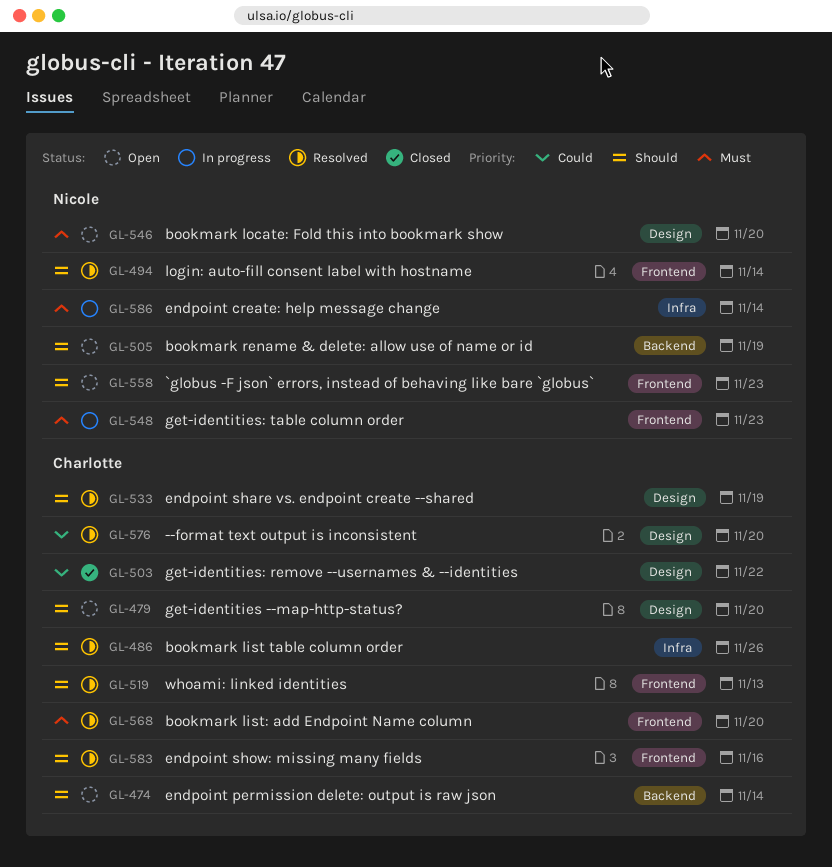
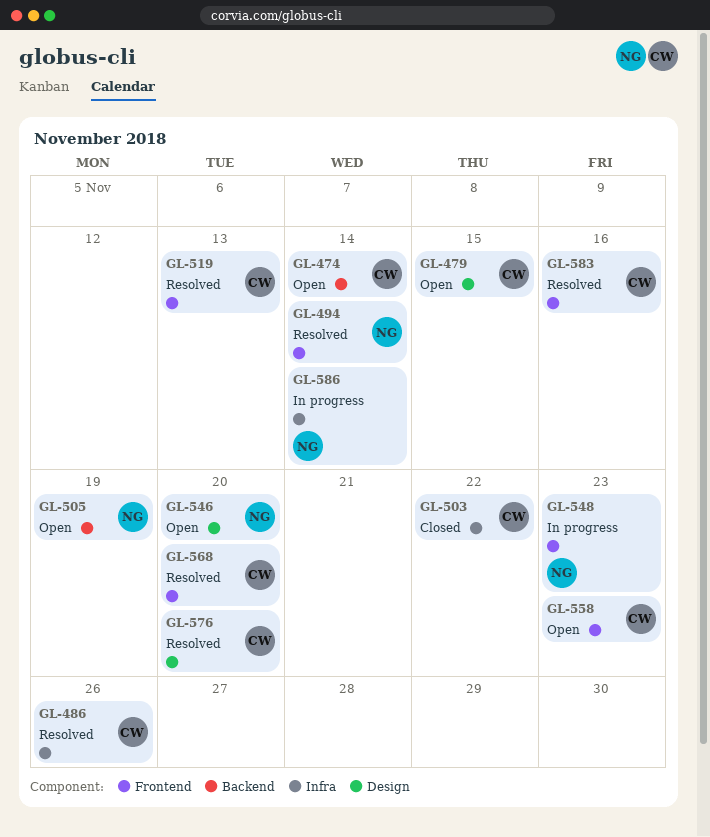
GL-479, due: Nov 20 -> Nov 15
GL-503, label: Design -> Infra
GL-533: present -> none
GL-558, owner: Nicole -> Charlotte

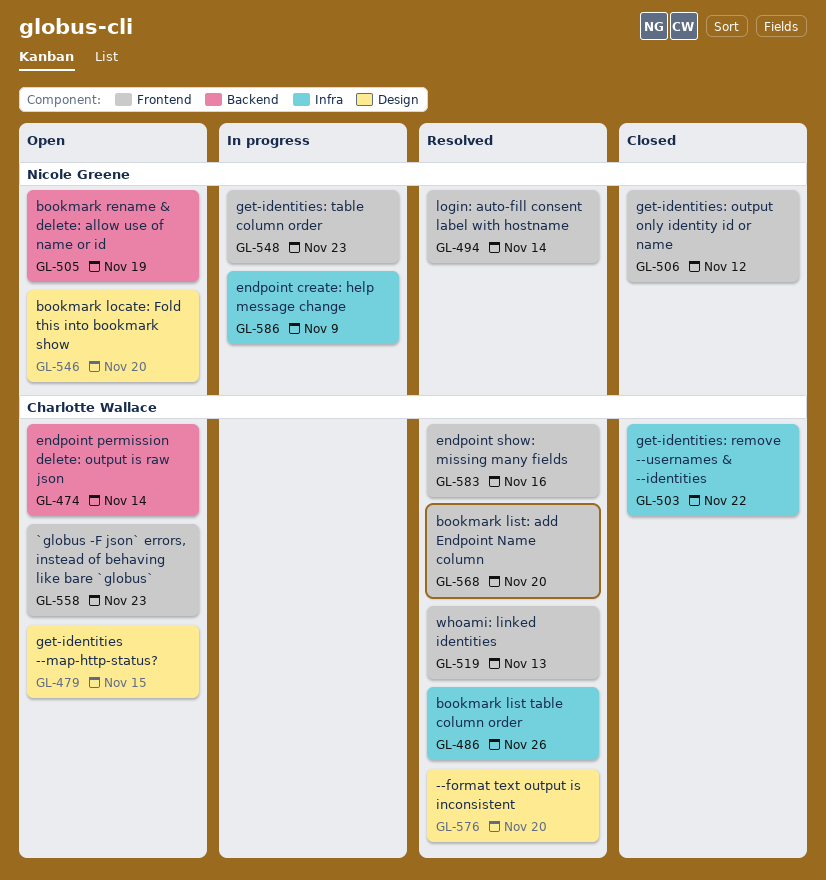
GL-506: none -> present
GL-586, due: Nov 14 -> Nov 9

